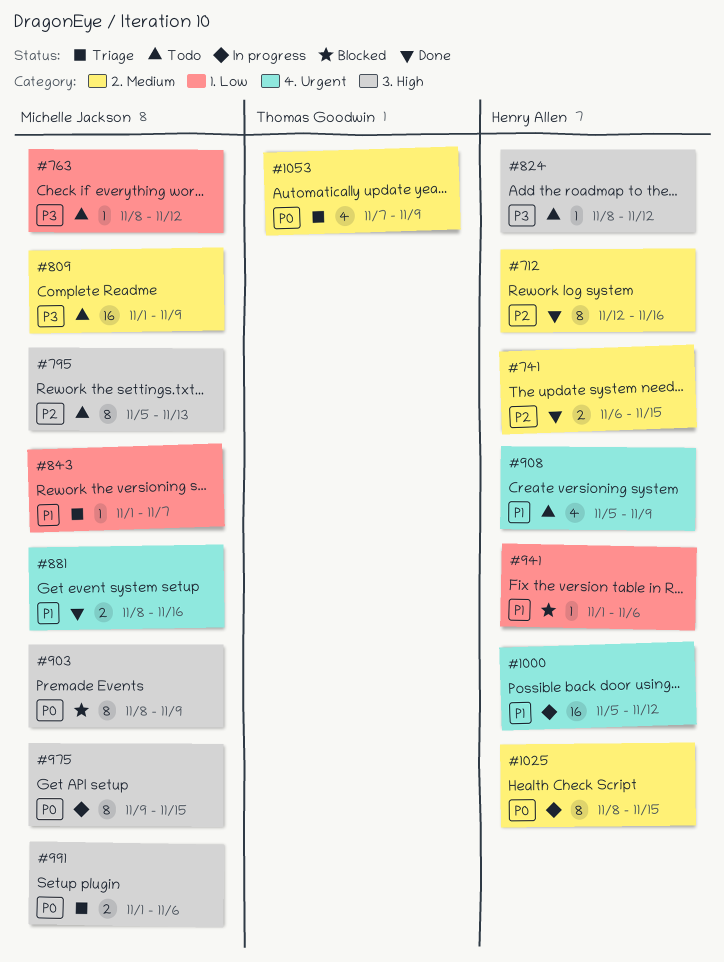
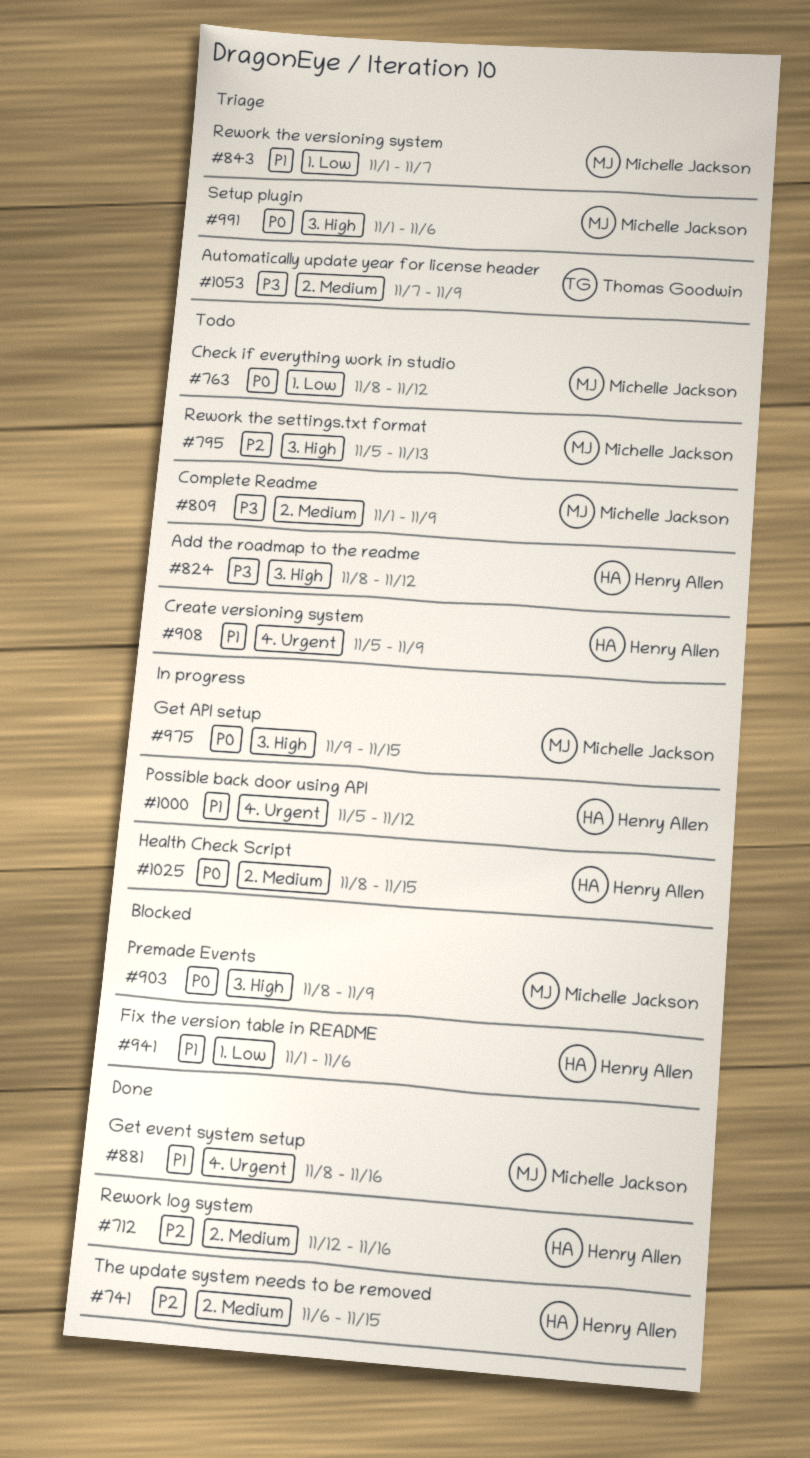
#763, priority: P3 -> P0
#1053, priority: P0 -> P3

